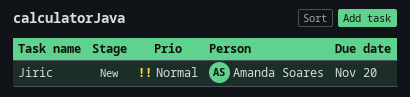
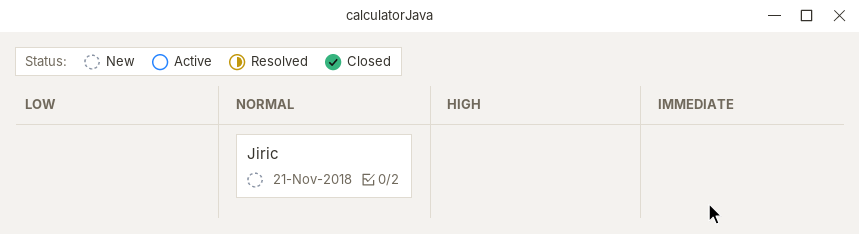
Jiric, due: Nov 20 -> Nov 21

